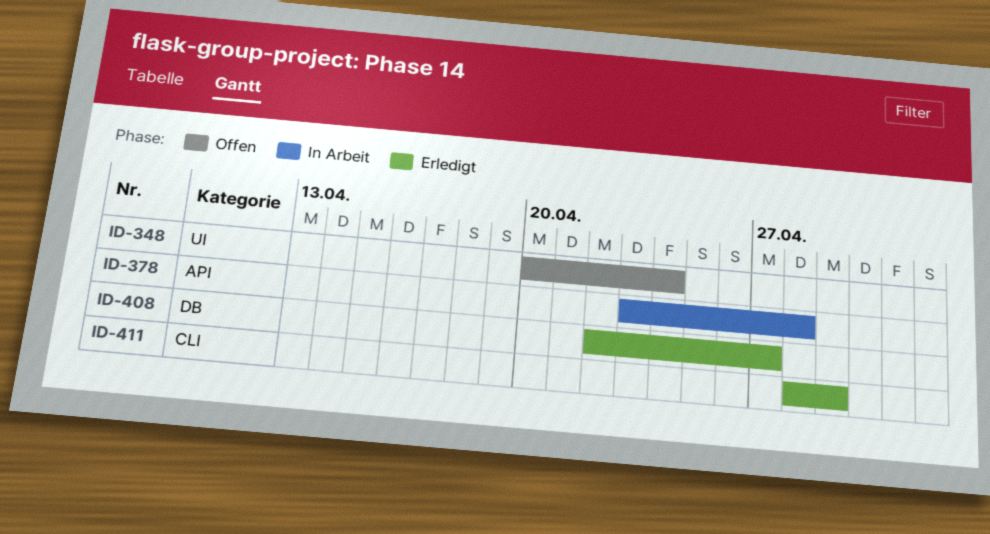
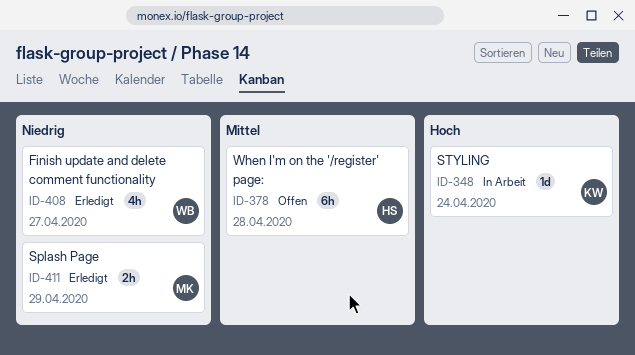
ID-348, status: Offen -> In Arbeit
ID-378, status: In Arbeit -> Offen

